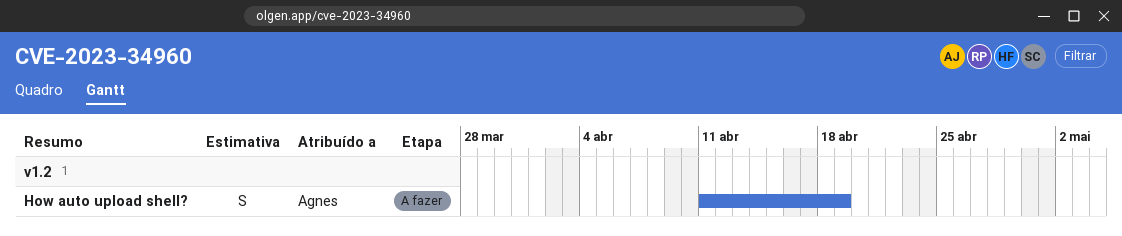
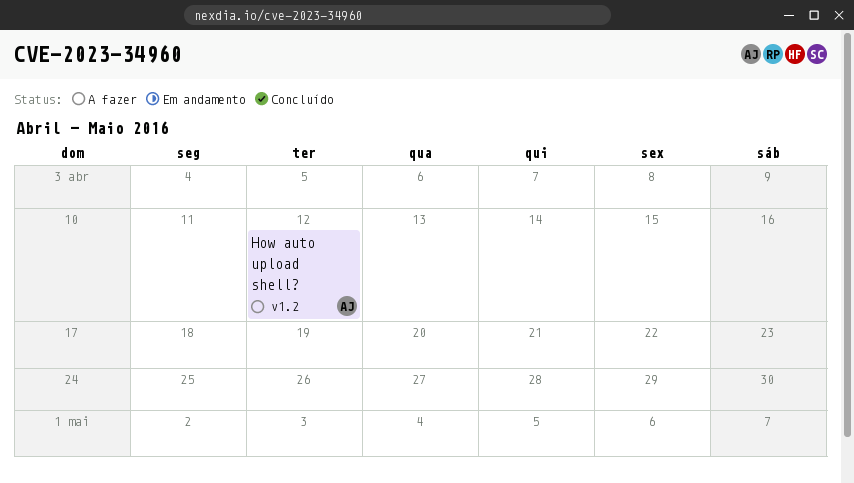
How auto upload shell?, due: Apr 19 -> Apr 12

